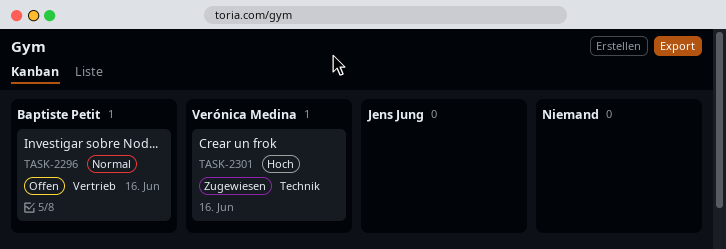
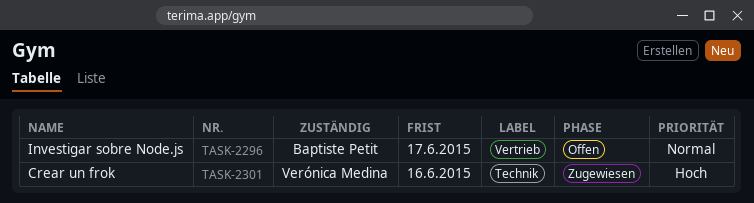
TASK-2296, due: Jun 16 -> Jun 17

